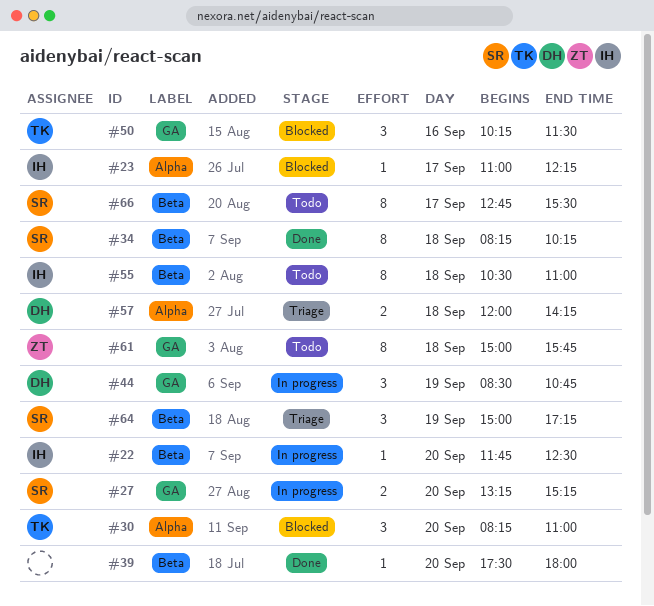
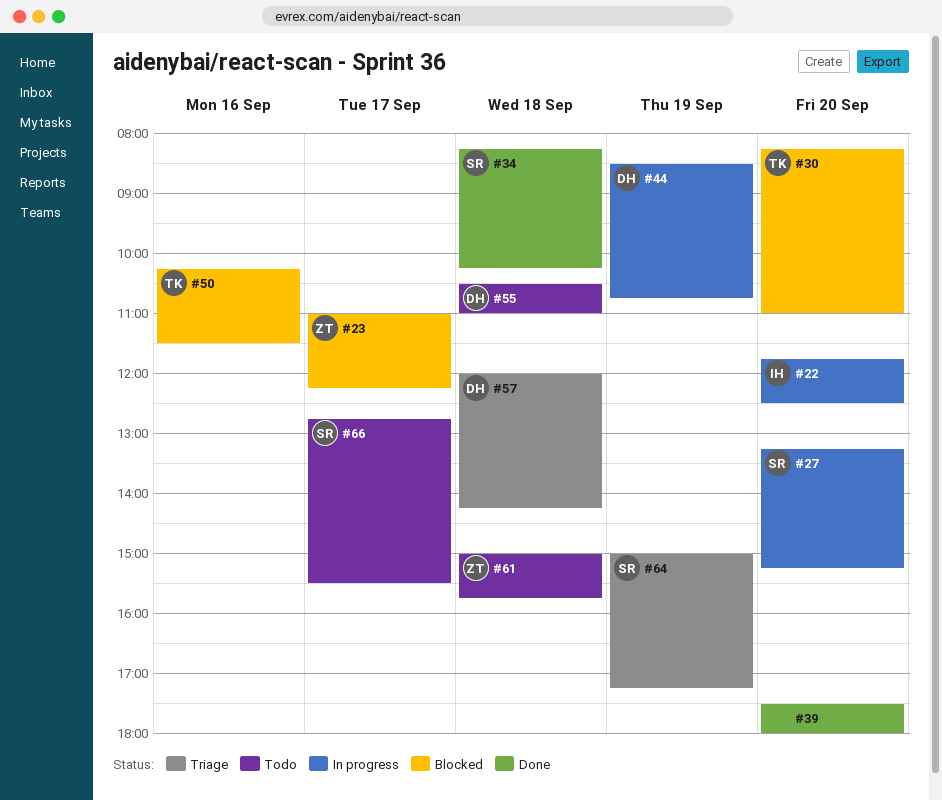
#23, owner: IH -> ZT
#55, owner: IH -> DH

